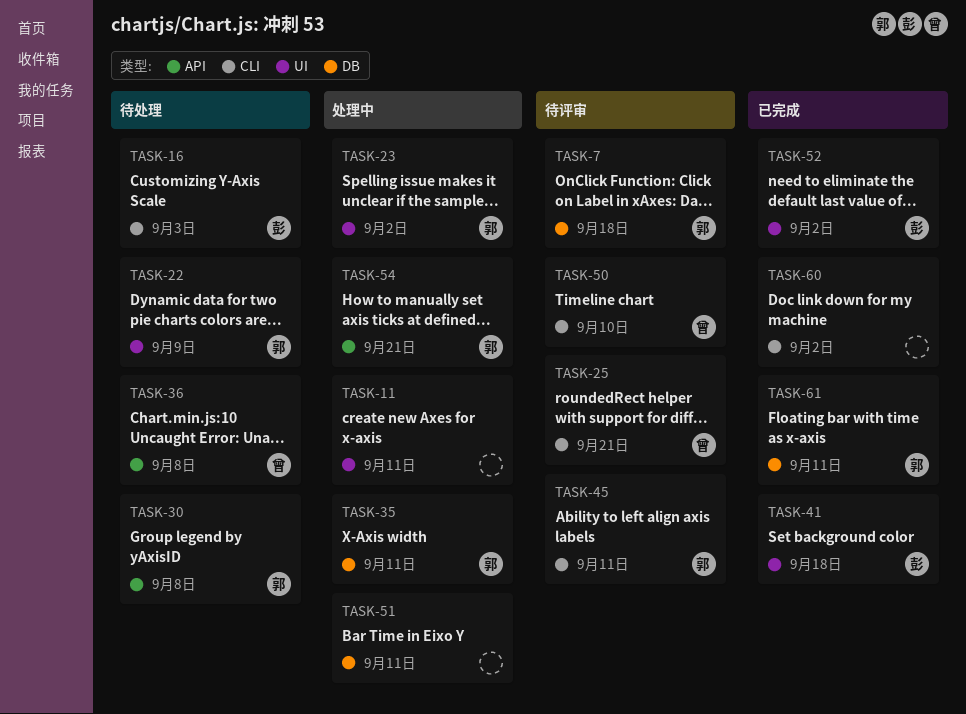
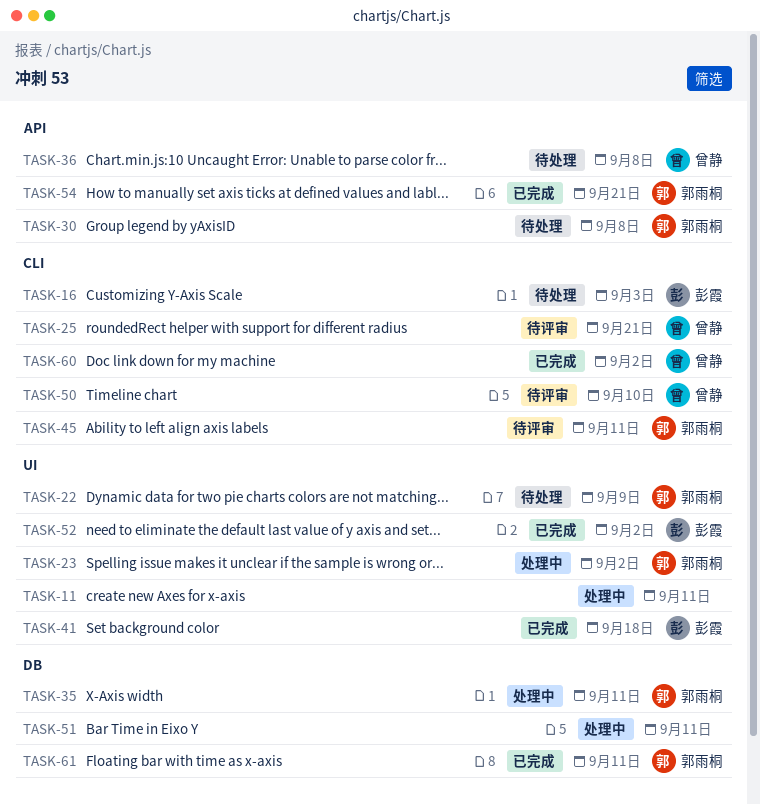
TASK-7: present -> none
TASK-54, status: 处理中 -> 已完成
TASK-60, owner: none -> 曾静

